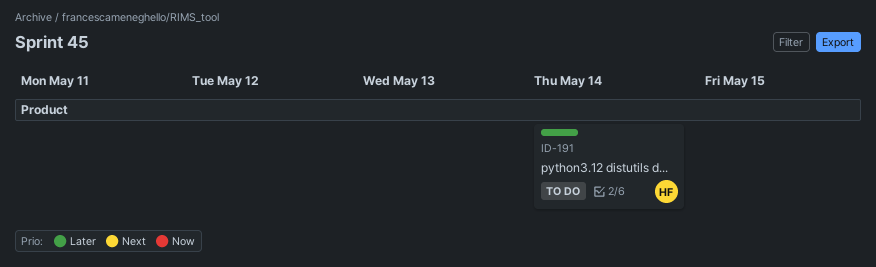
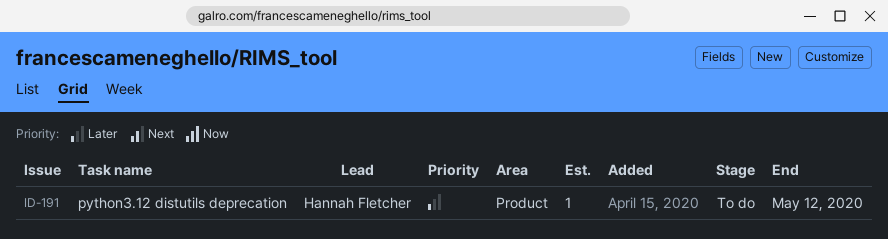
ID-191, due: May 14 -> May 12

